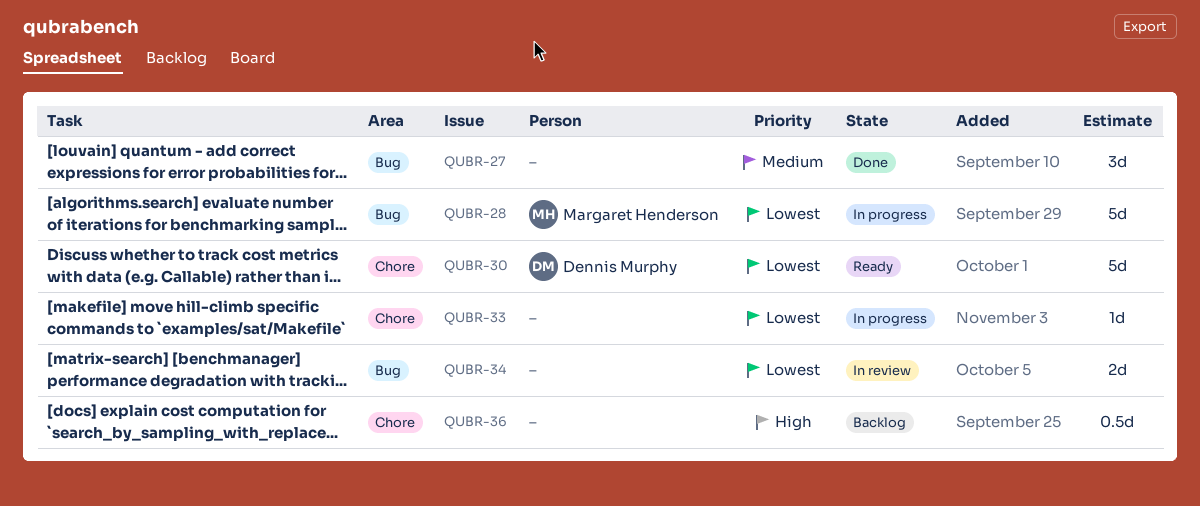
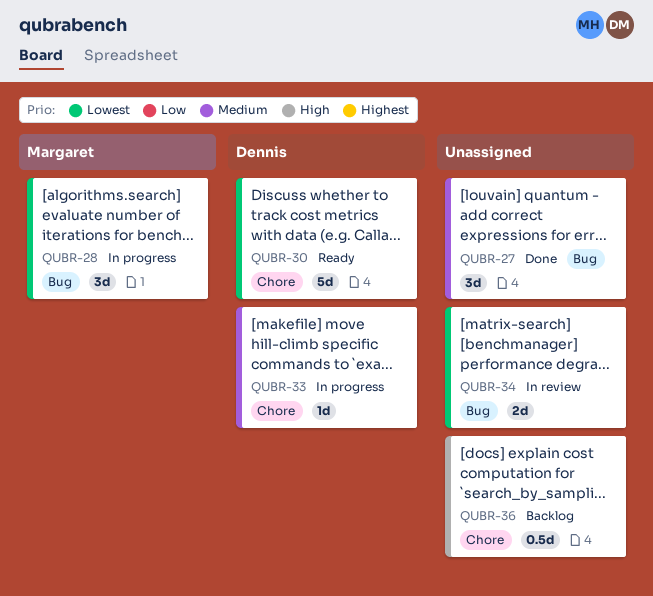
QUBR-28, estimate: 5d -> 3d
QUBR-33, owner: none -> Dennis Murphy
QUBR-33, priority: Lowest -> Medium

